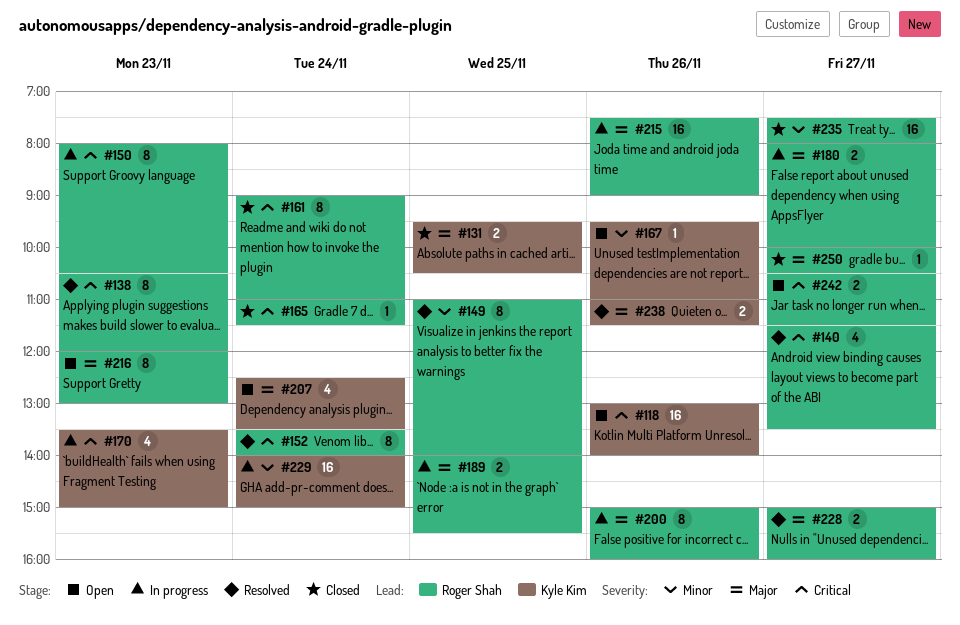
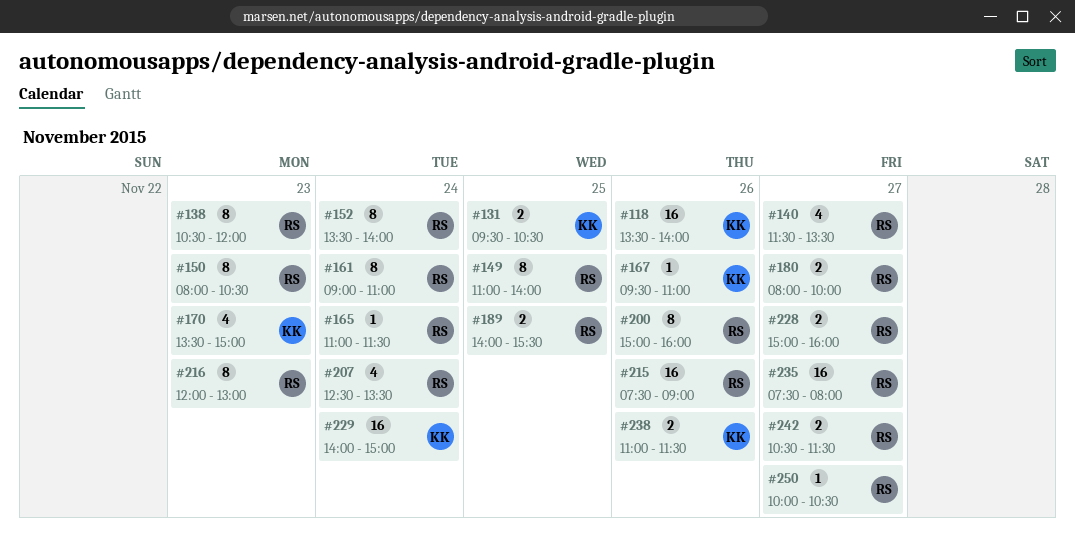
#118, begins: 13:00 -> 13:30
#207, owner: Kyle Kim -> Roger Shah

